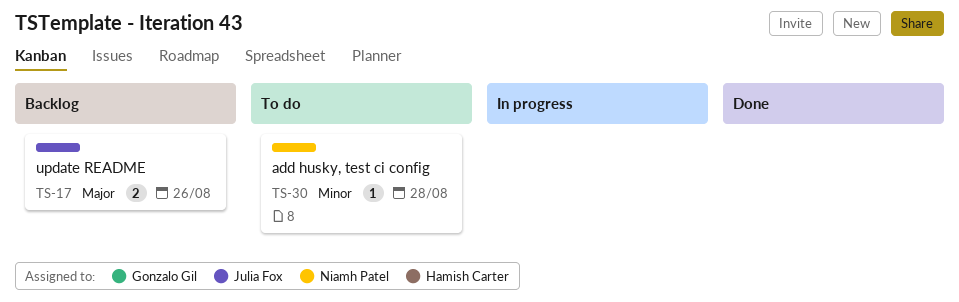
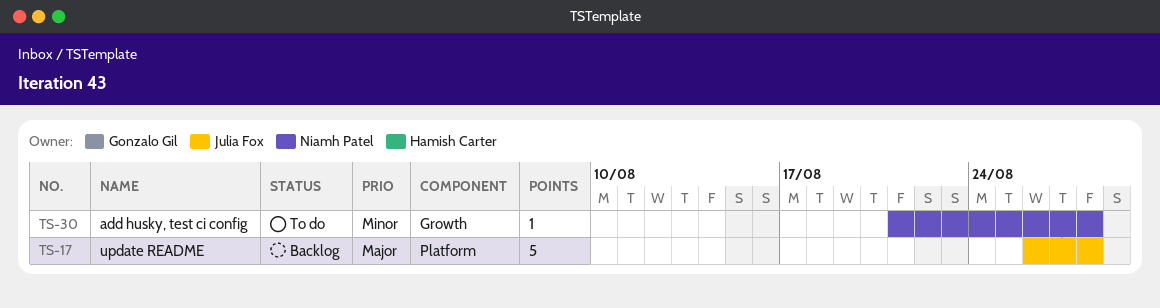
TS-17, estimate: 2 -> 5
TS-17, due: Aug 26 -> Aug 28

